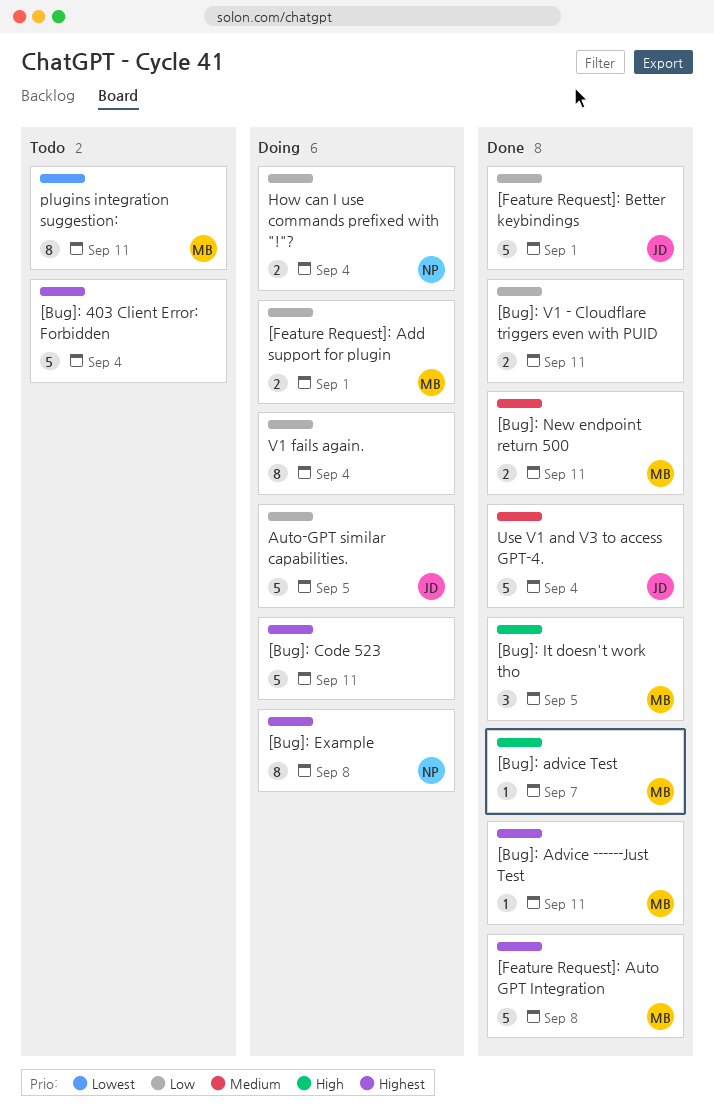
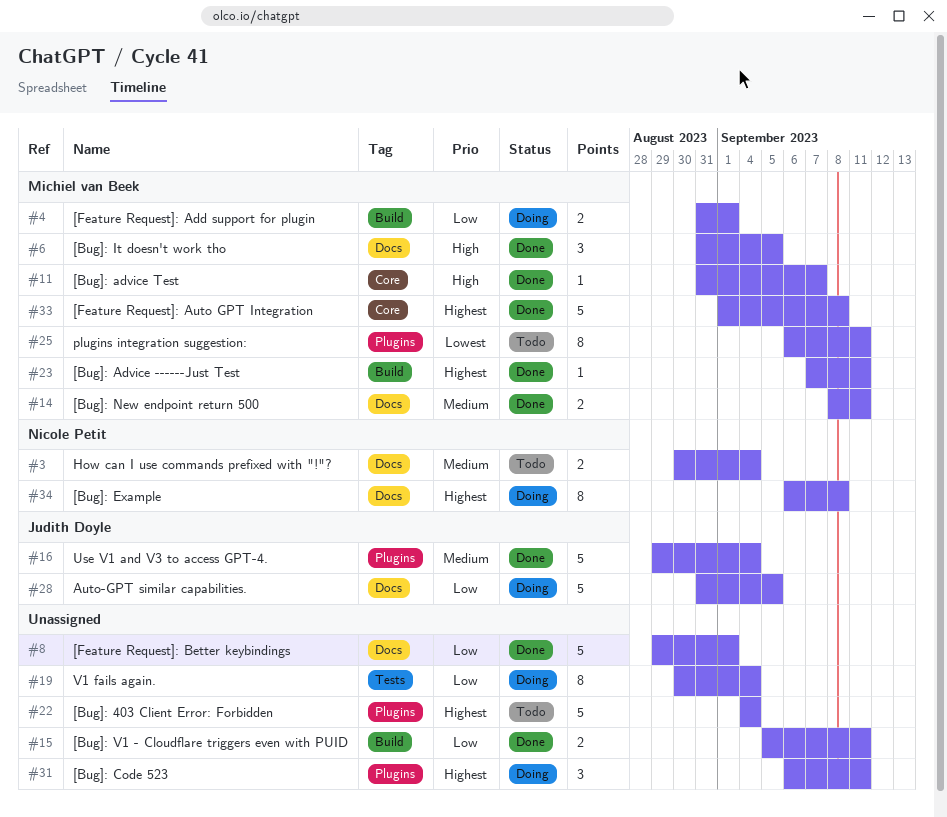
[Bug]: Code 523, estimate: 5 -> 3
[Feature Request]: Better keybindings, owner: Judith Doyle -> none
How can I use commands prefixed with "!"?, status: Doing -> Todo
How can I use commands prefixed with "!"?, priority: Low -> Medium

